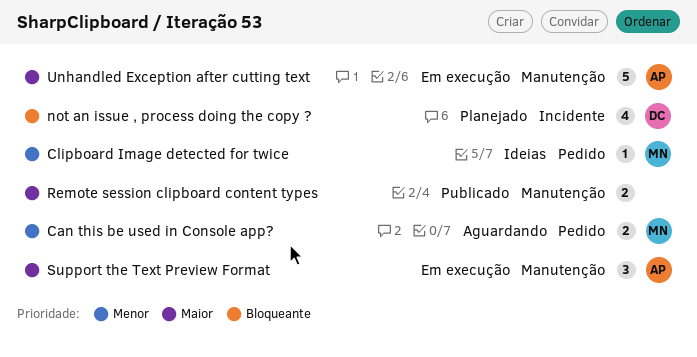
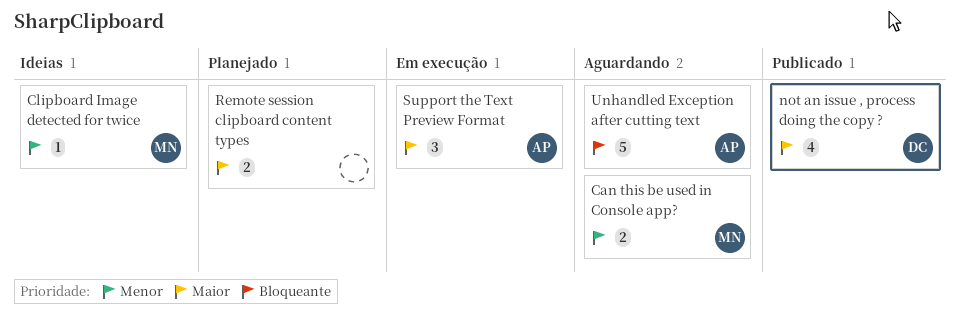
not an issue , process doing the copy ?, status: Planejado -> Publicado
not an issue , process doing the copy ?, priority: Bloqueante -> Maior
Remote session clipboard content types, status: Publicado -> Planejado
Unhandled Exception after cutting text, status: Em execução -> Aguardando
Unhandled Exception after cutting text, priority: Maior -> Bloqueante

